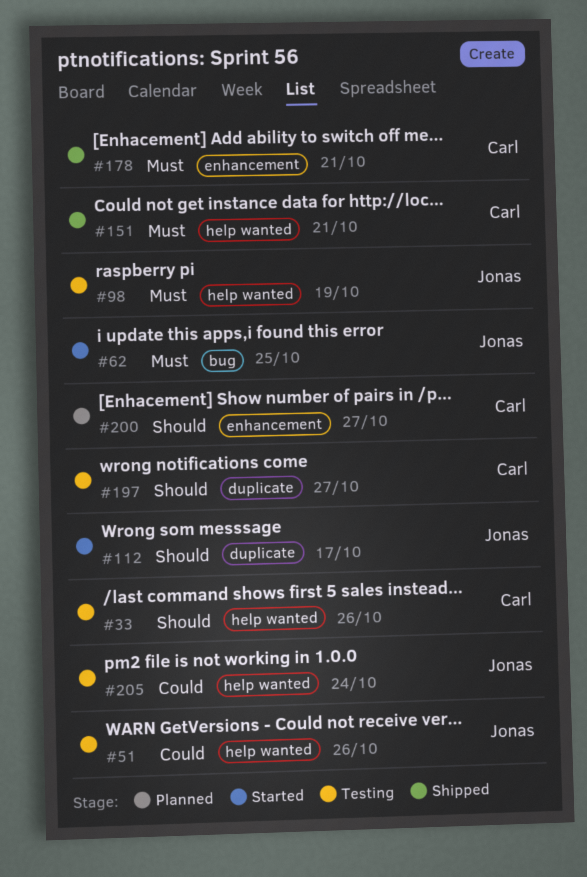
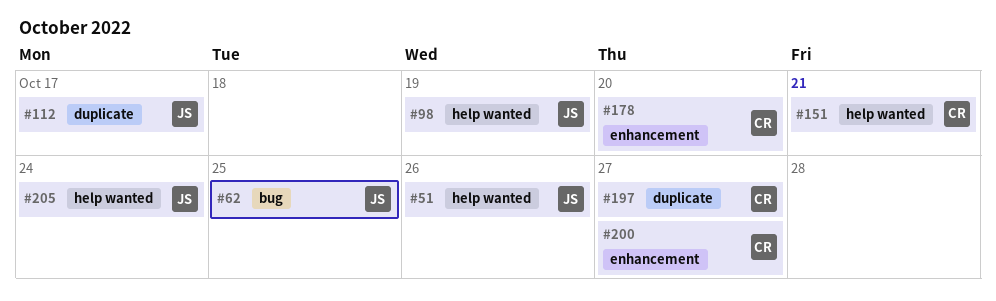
#33: present -> none
#178, due: Oct 21 -> Oct 20

